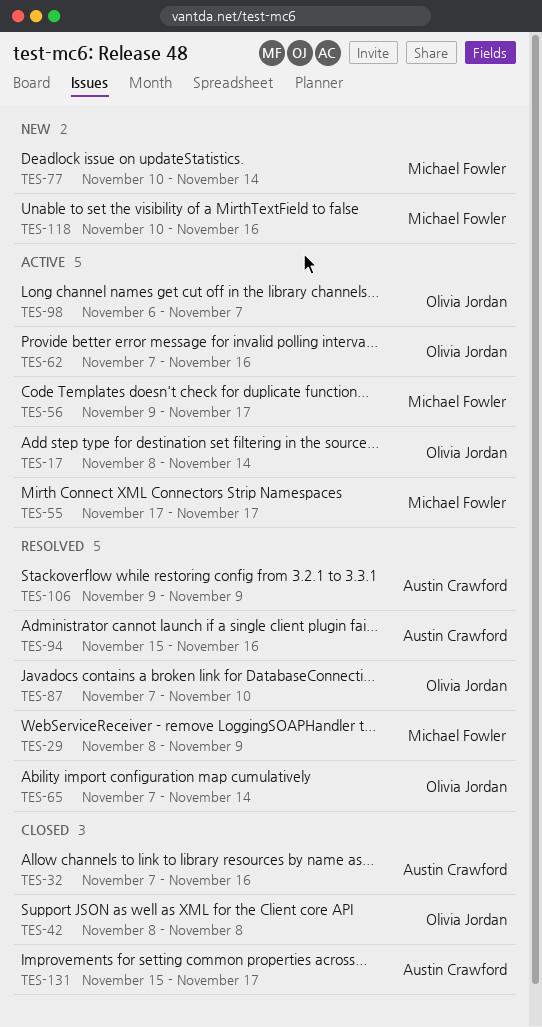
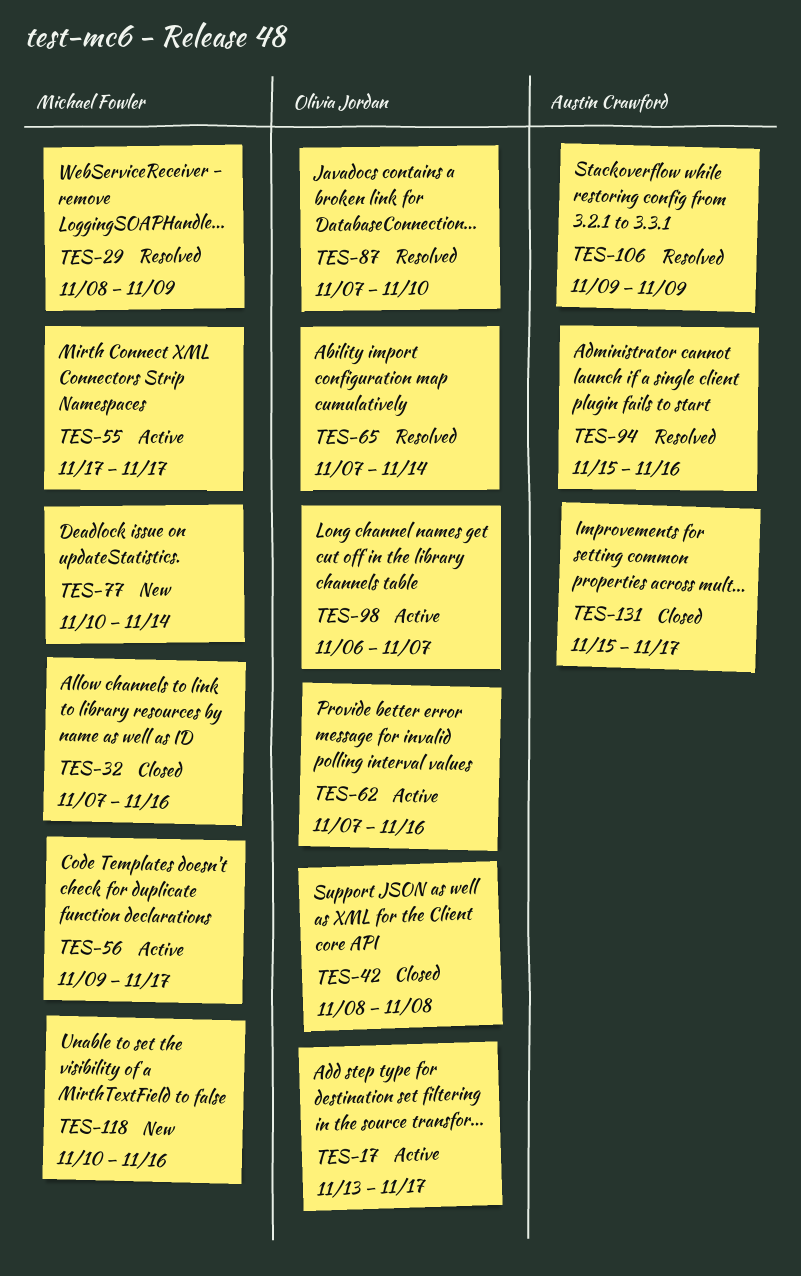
TES-17, start: Nov 8 -> Nov 13
TES-17, due: Nov 14 -> Nov 17
TES-32, owner: Austin Crawford -> Michael Fowler

